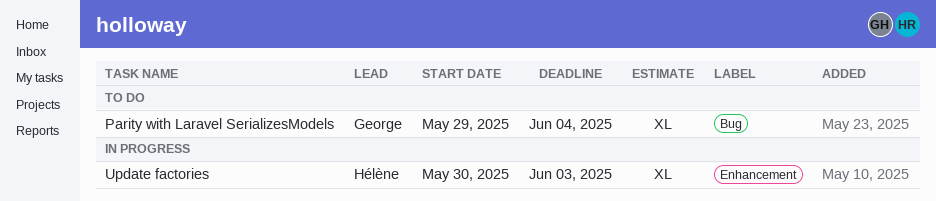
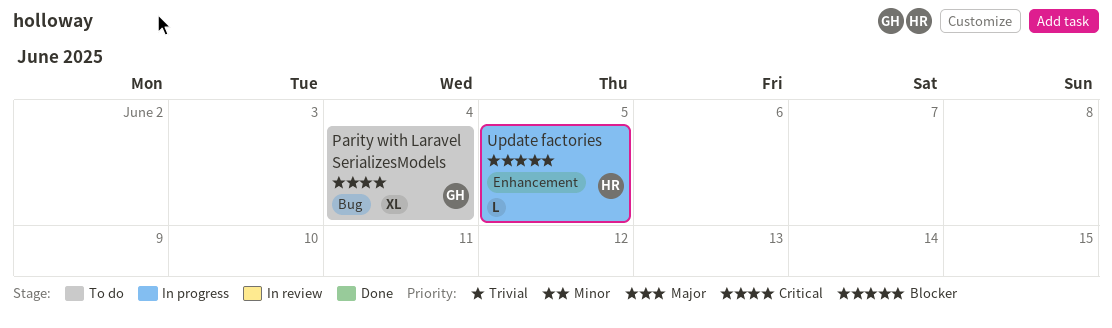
Update factories, estimate: XL -> L
Update factories, due: Jun 3 -> Jun 5

